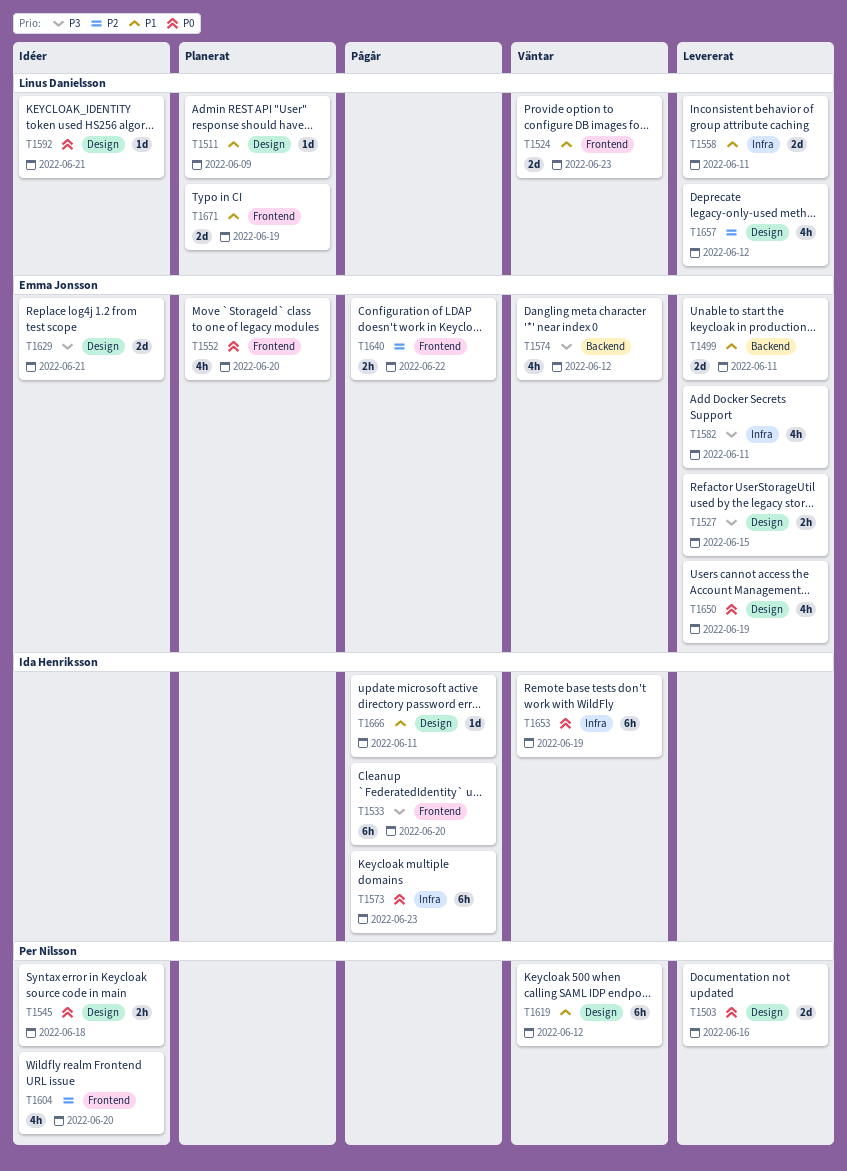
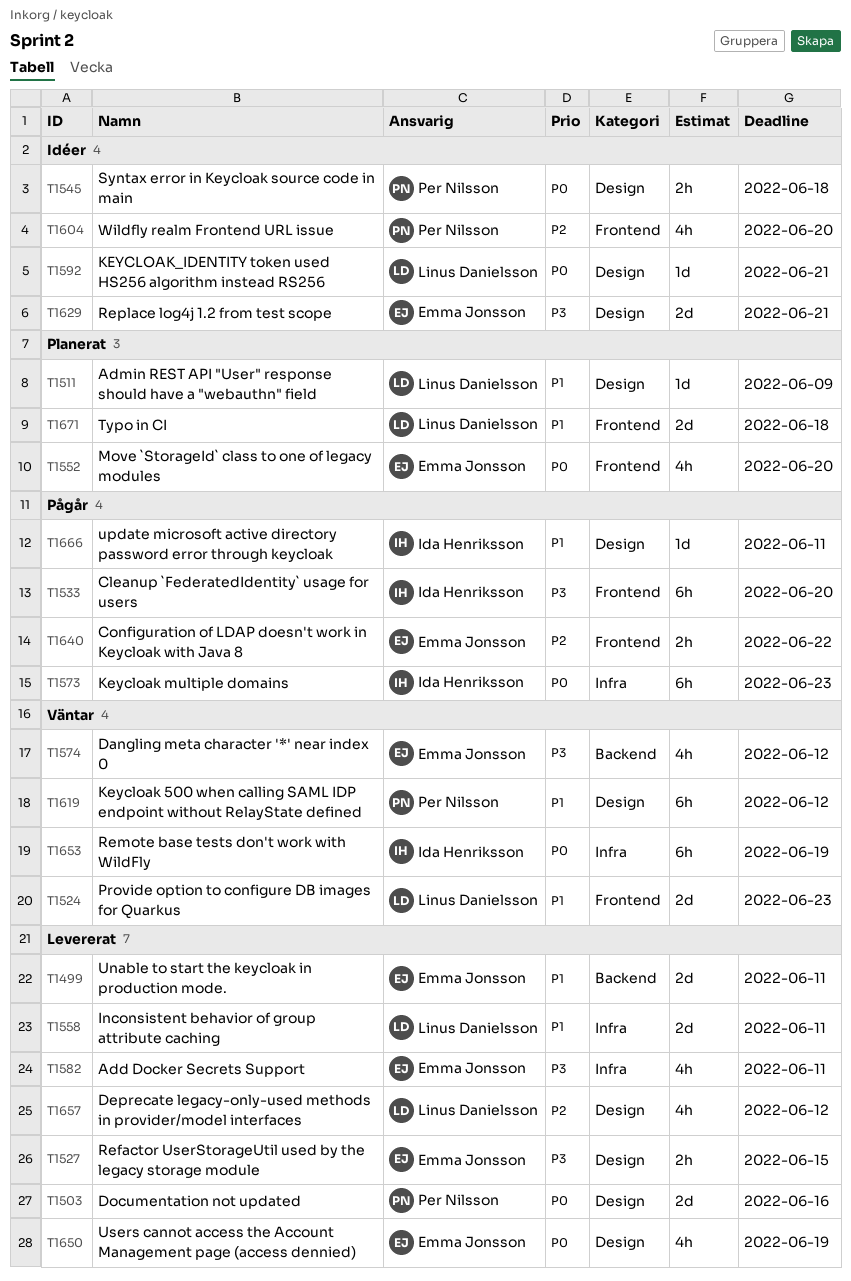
T1671, due: Jun 19 -> Jun 18

